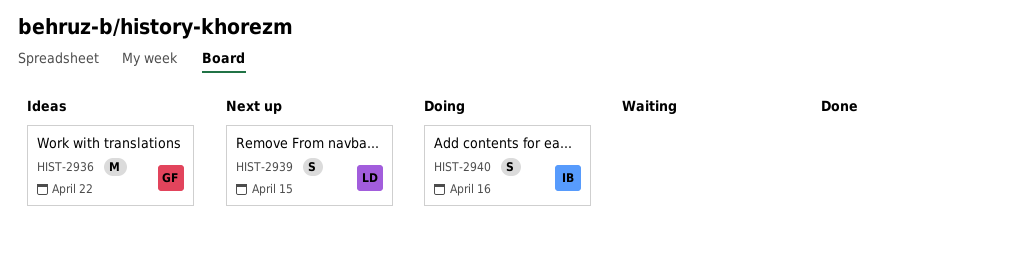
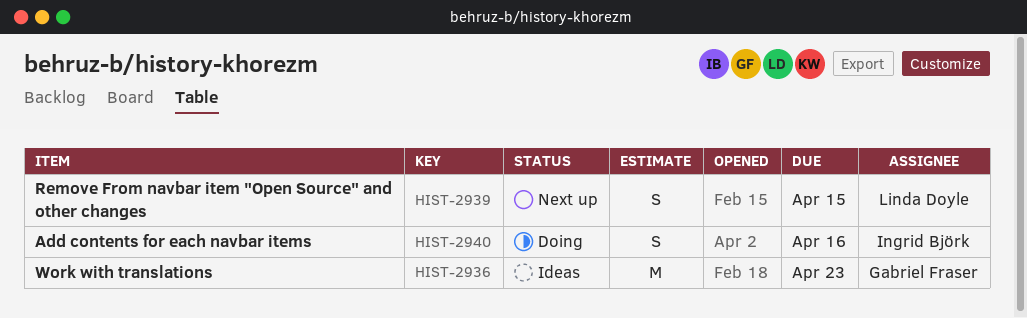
HIST-2936, due: Apr 22 -> Apr 23

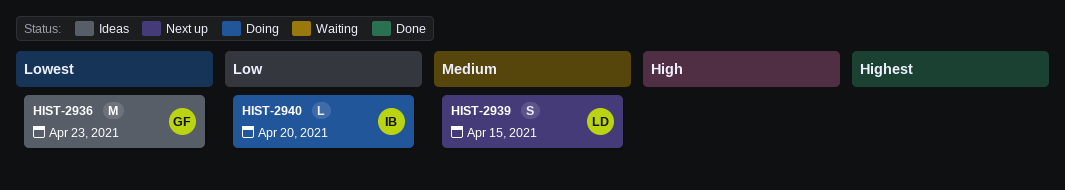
HIST-2940, estimate: S -> L
HIST-2940, due: Apr 16 -> Apr 20

